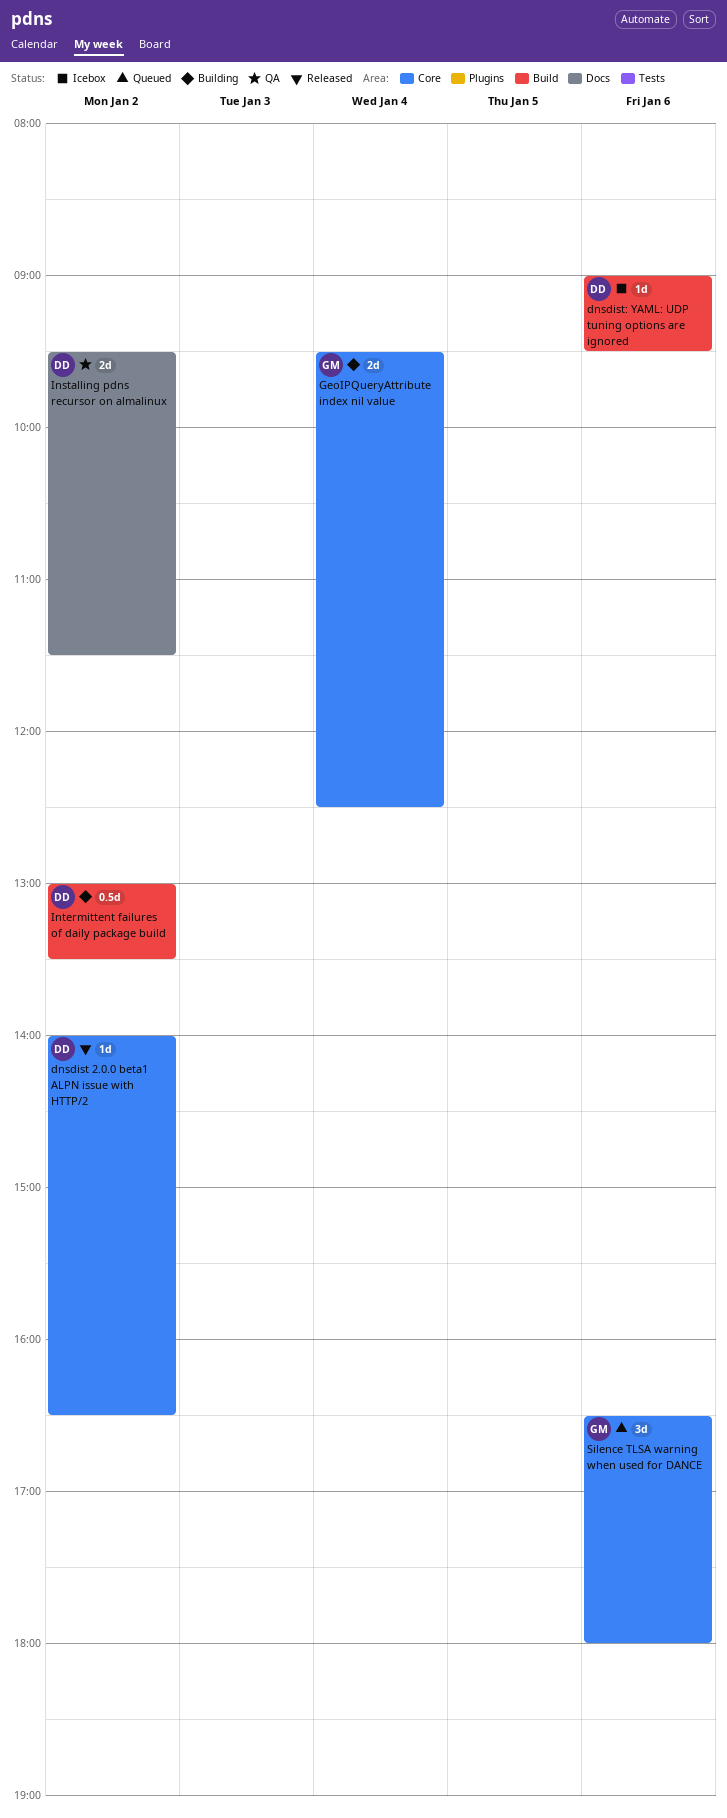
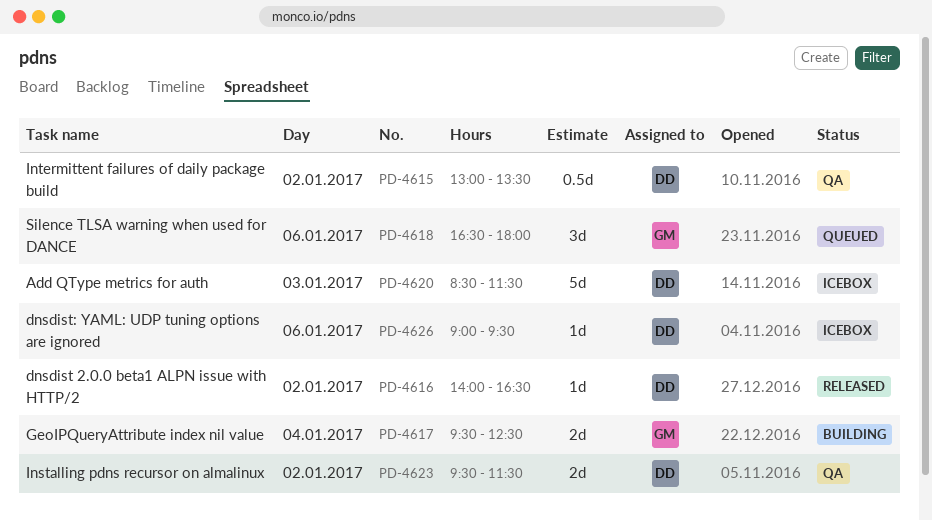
Add QType metrics for auth: none -> present
Intermittent failures of daily package build, status: Building -> QA

